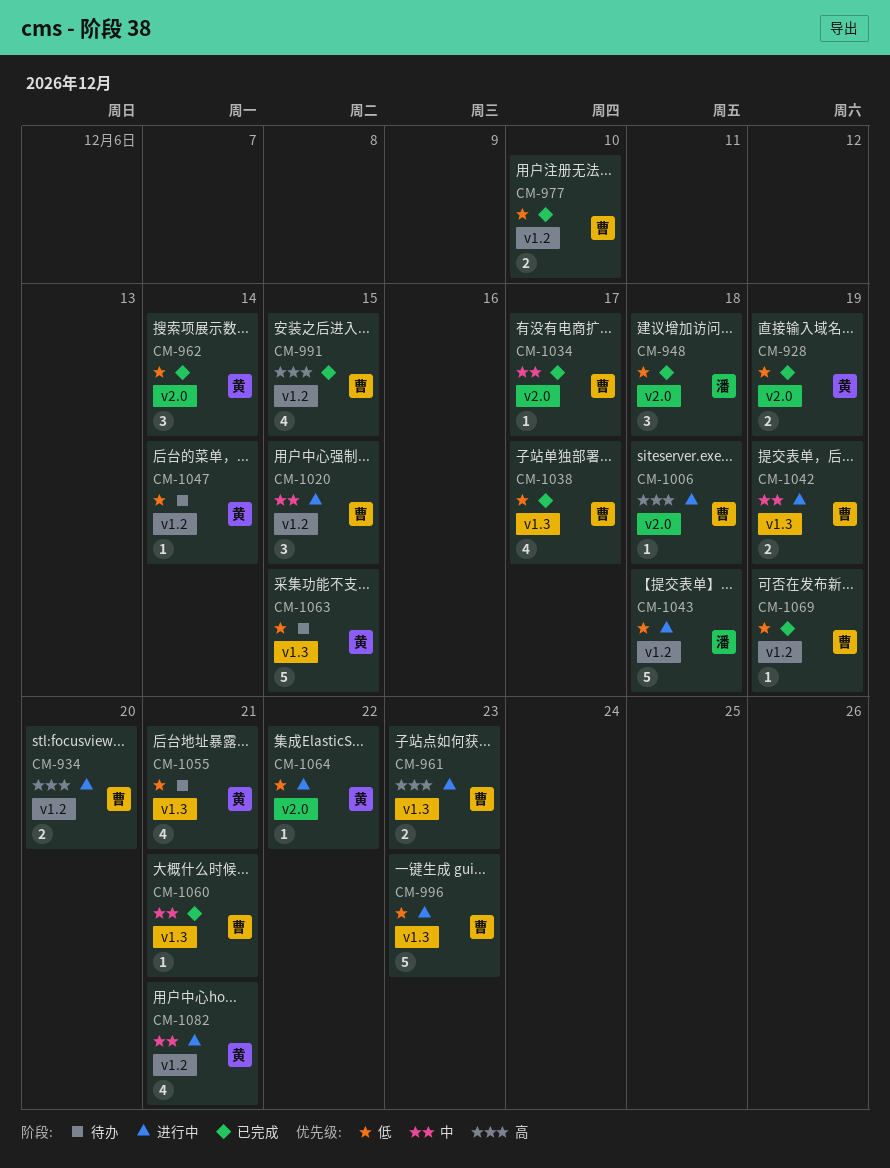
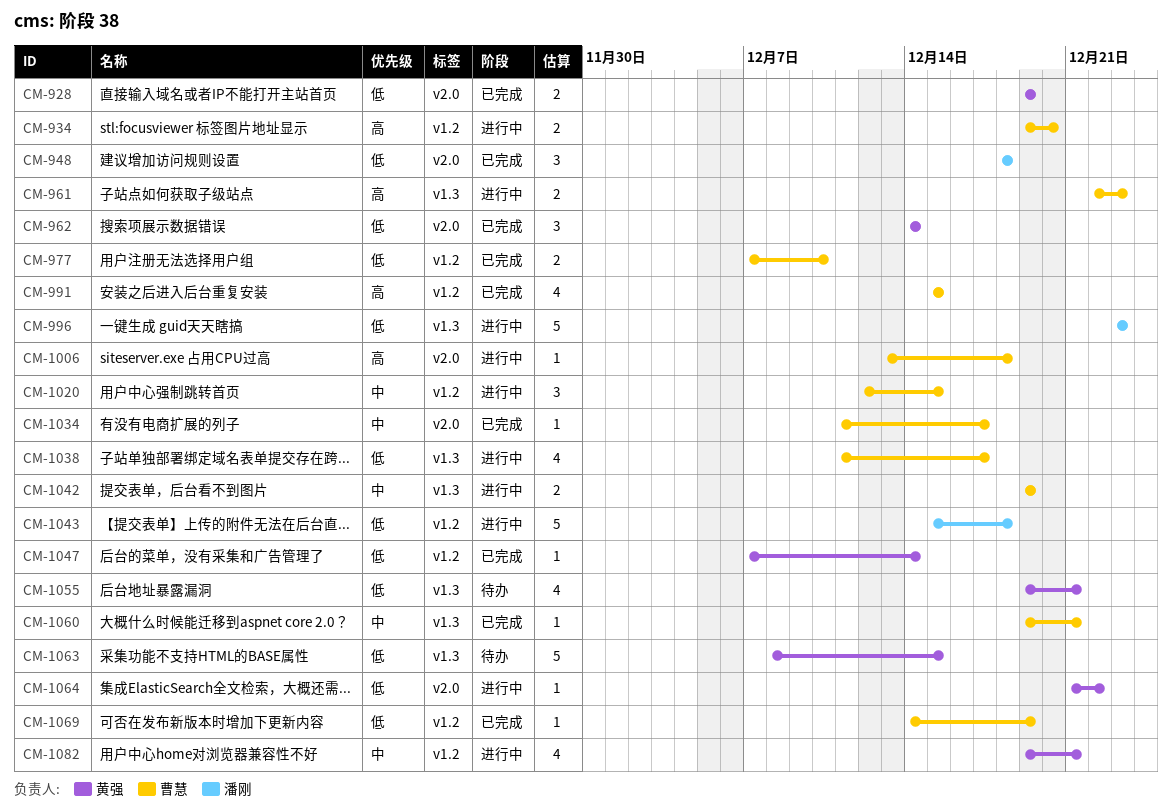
CM-996, owner: 曹慧 -> 潘刚
CM-1038, status: 已完成 -> 进行中
CM-1047, status: 待办 -> 已完成

